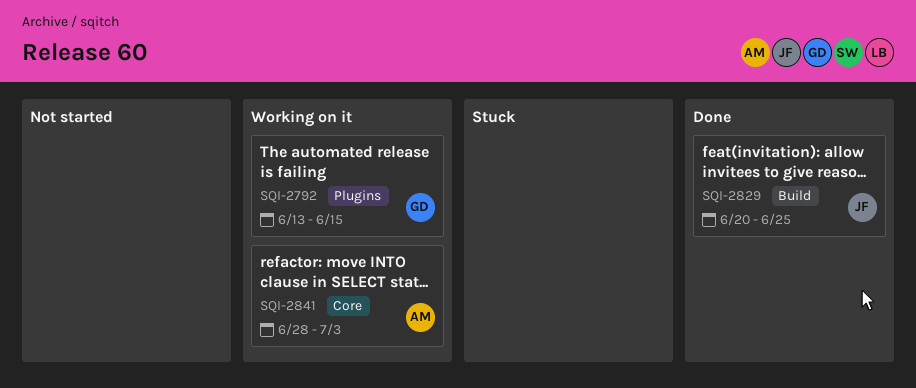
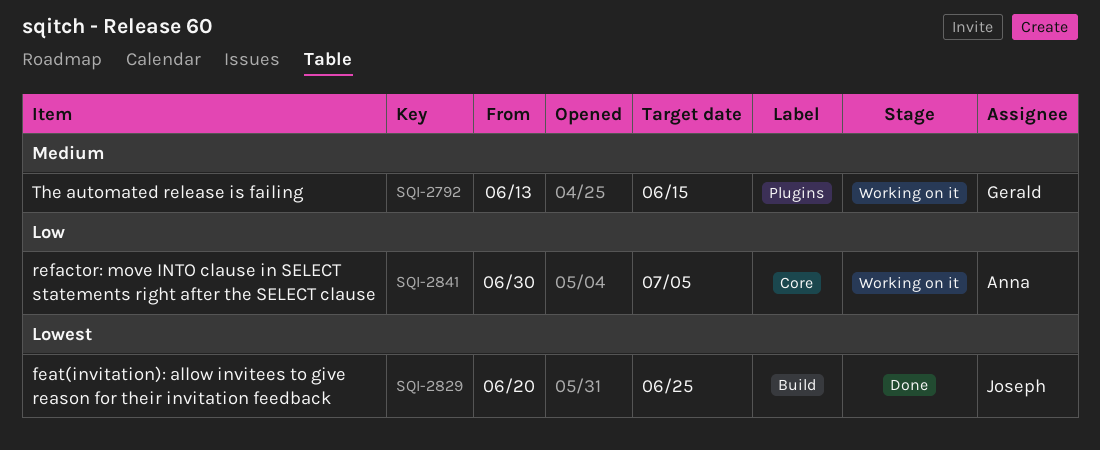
SQI-2841, start: Jun 28 -> Jun 30
SQI-2841, due: Jul 3 -> Jul 5

